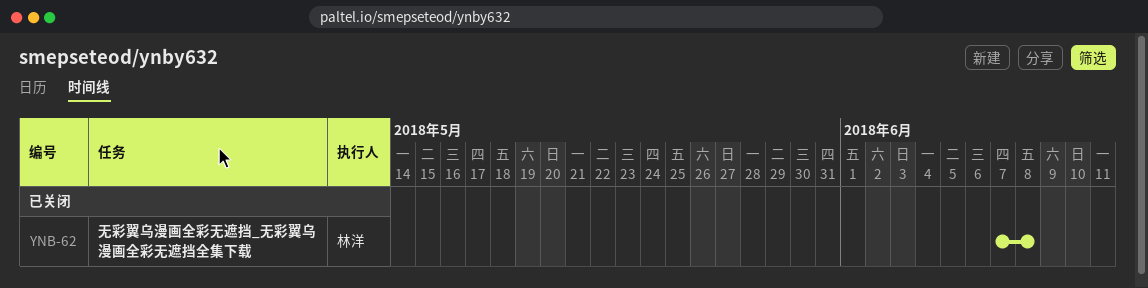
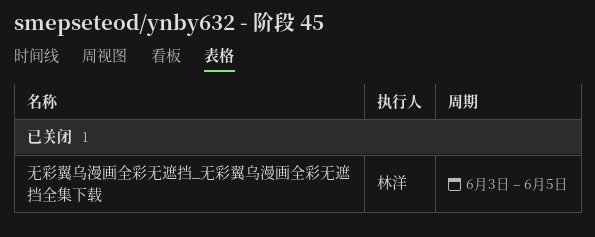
无彩翼乌漫画全彩无遮挡_无彩翼乌漫画全彩无遮挡全集下载, start: Jun 7 -> Jun 3
无彩翼乌漫画全彩无遮挡_无彩翼乌漫画全彩无遮挡全集下载, due: Jun 8 -> Jun 5

